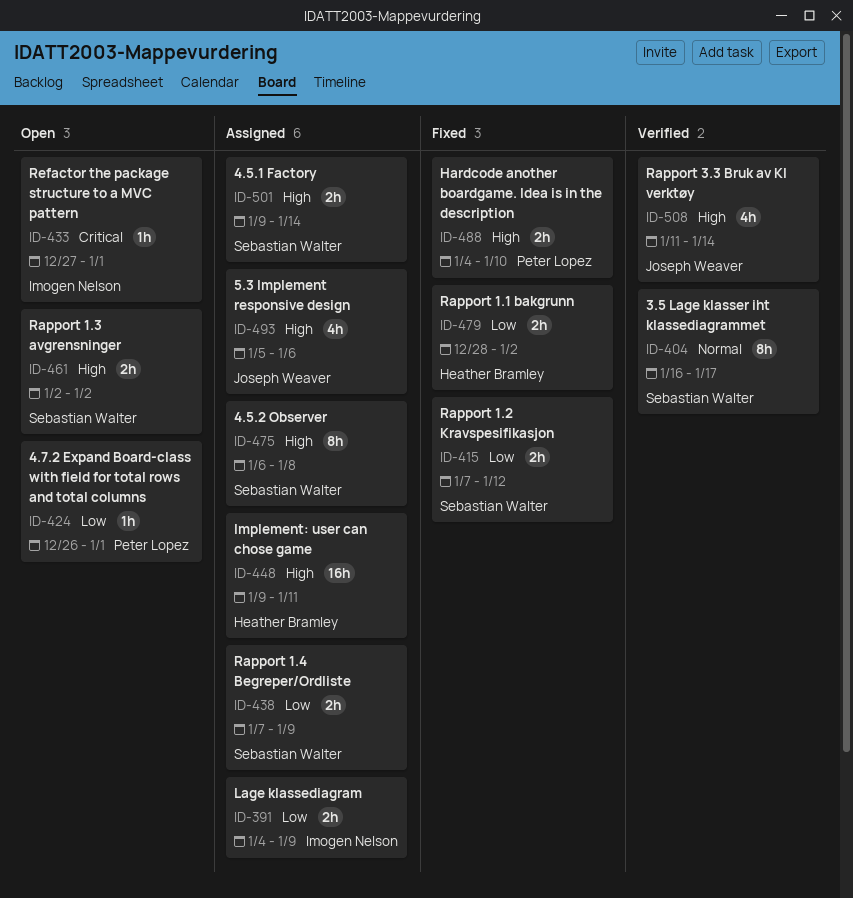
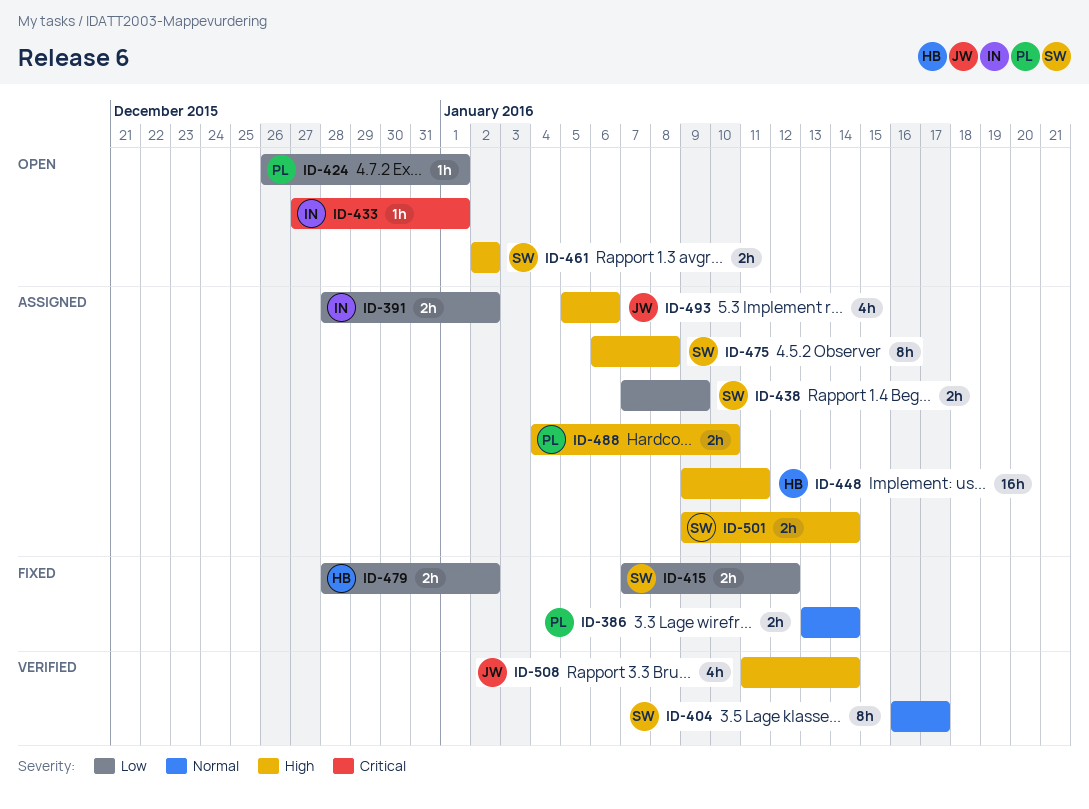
ID-386: none -> present
ID-391, start: Jan 4 -> Dec 28
ID-391, due: Jan 9 -> Jan 2
ID-488, status: Fixed -> Assigned

